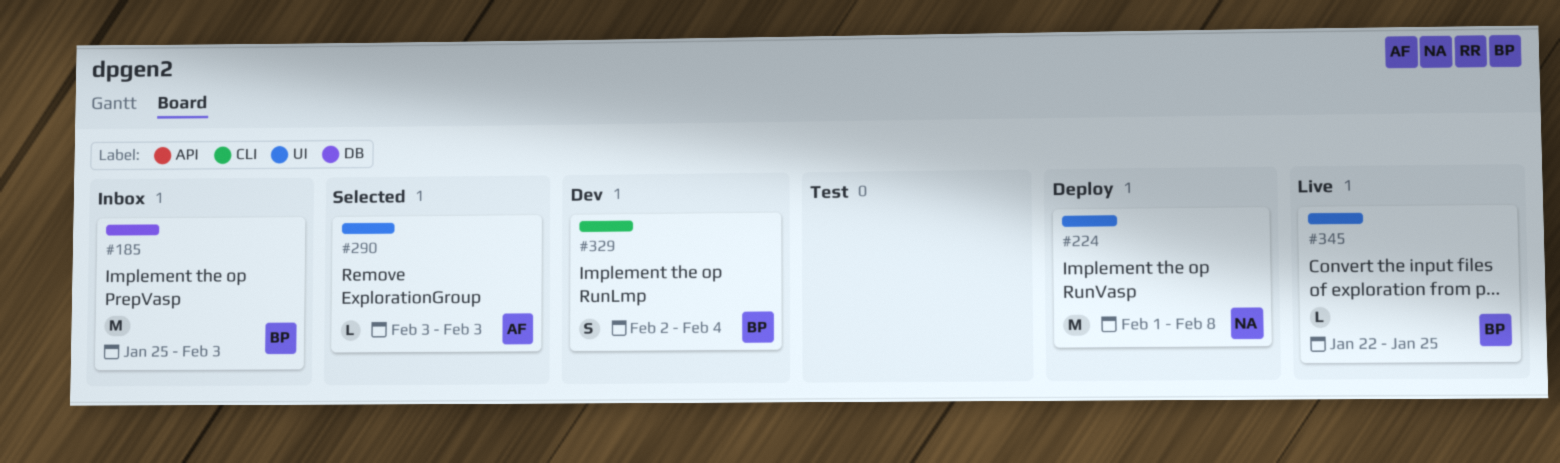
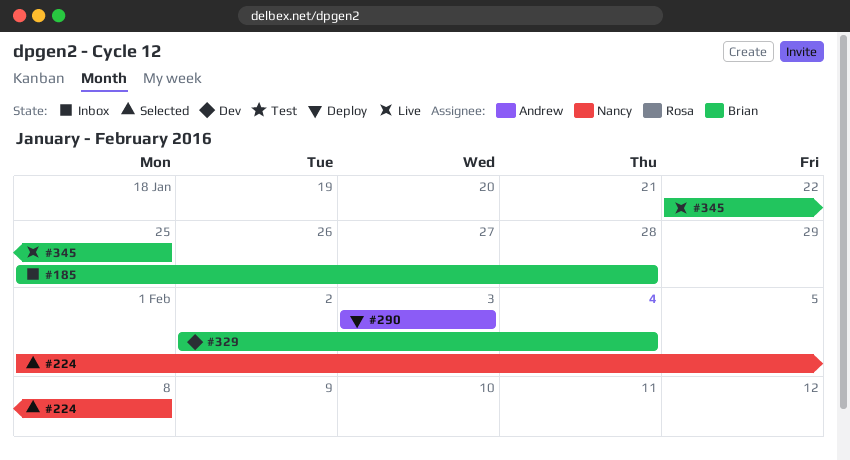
#185, due: Feb 3 -> Jan 28
#224, status: Deploy -> Selected
#290, status: Selected -> Deploy

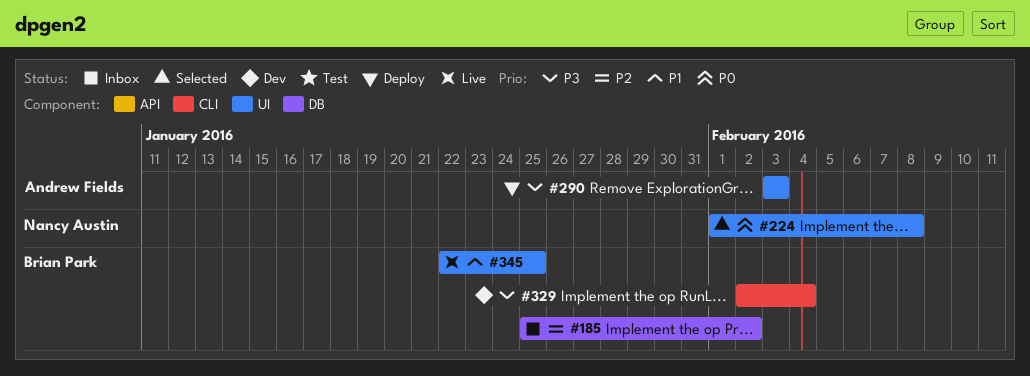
#185, due: Jan 28 -> Feb 2

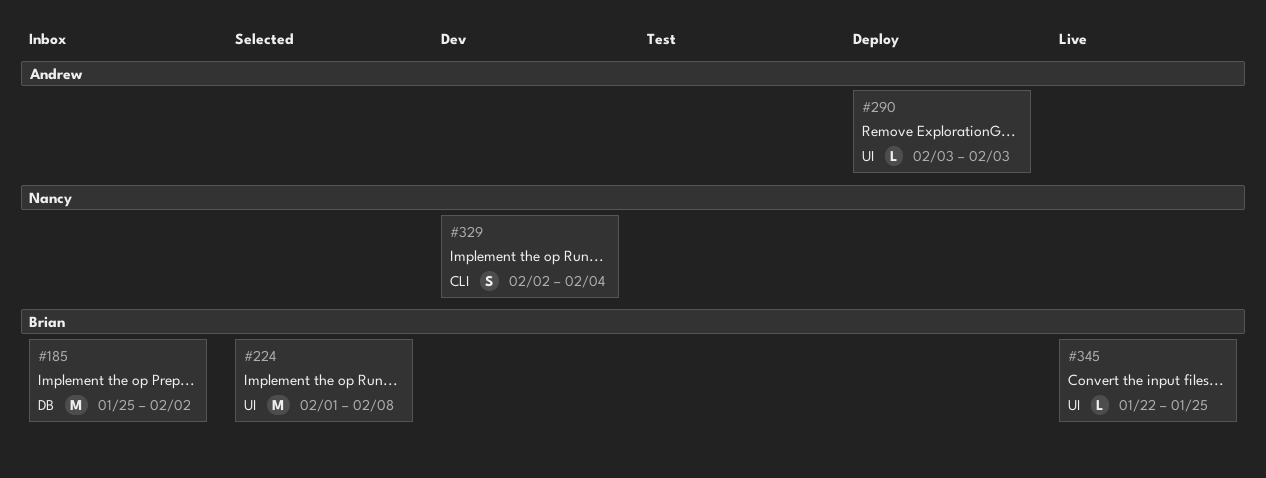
#224, owner: Nancy Austin -> Brian Park
#329, owner: Brian Park -> Nancy Austin

